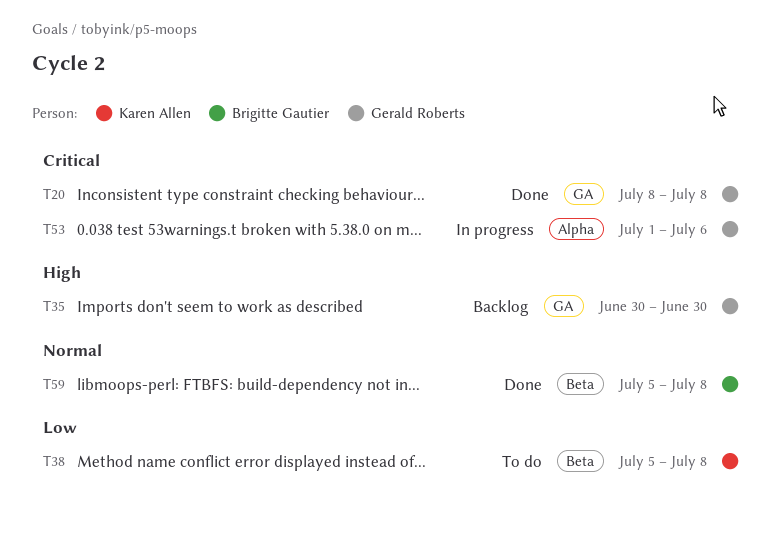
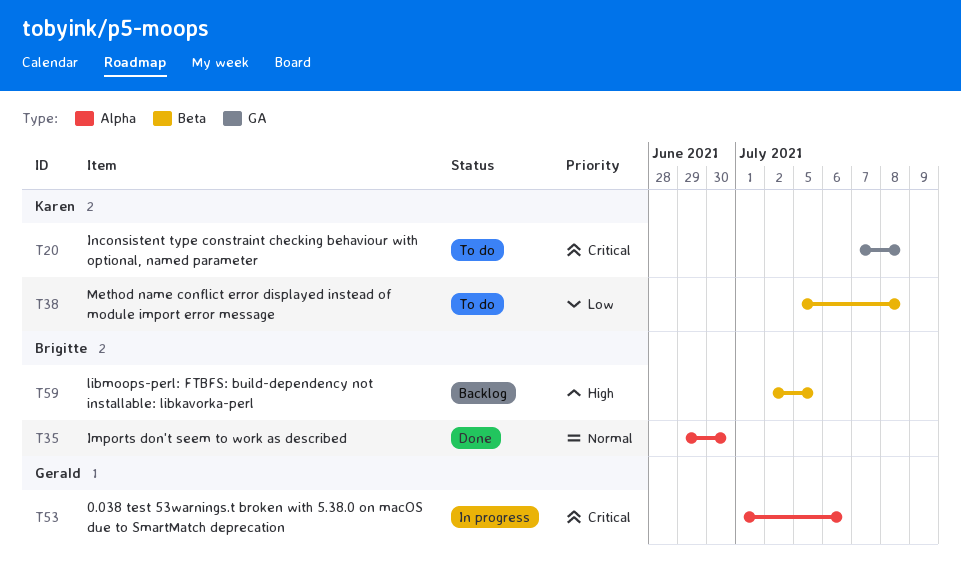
T20, status: Done -> To do
T20, owner: Gerald Roberts -> Karen Allen
T20, start: Jul 8 -> Jul 7
T35, status: Backlog -> Done
T35, owner: Gerald Roberts -> Brigitte Gautier
T35, priority: High -> Normal
T35, label: GA -> Alpha
T35, start: Jun 30 -> Jun 29
T59, status: Done -> Backlog
T59, priority: Normal -> High
T59, start: Jul 5 -> Jul 2
T59, due: Jul 8 -> Jul 5

